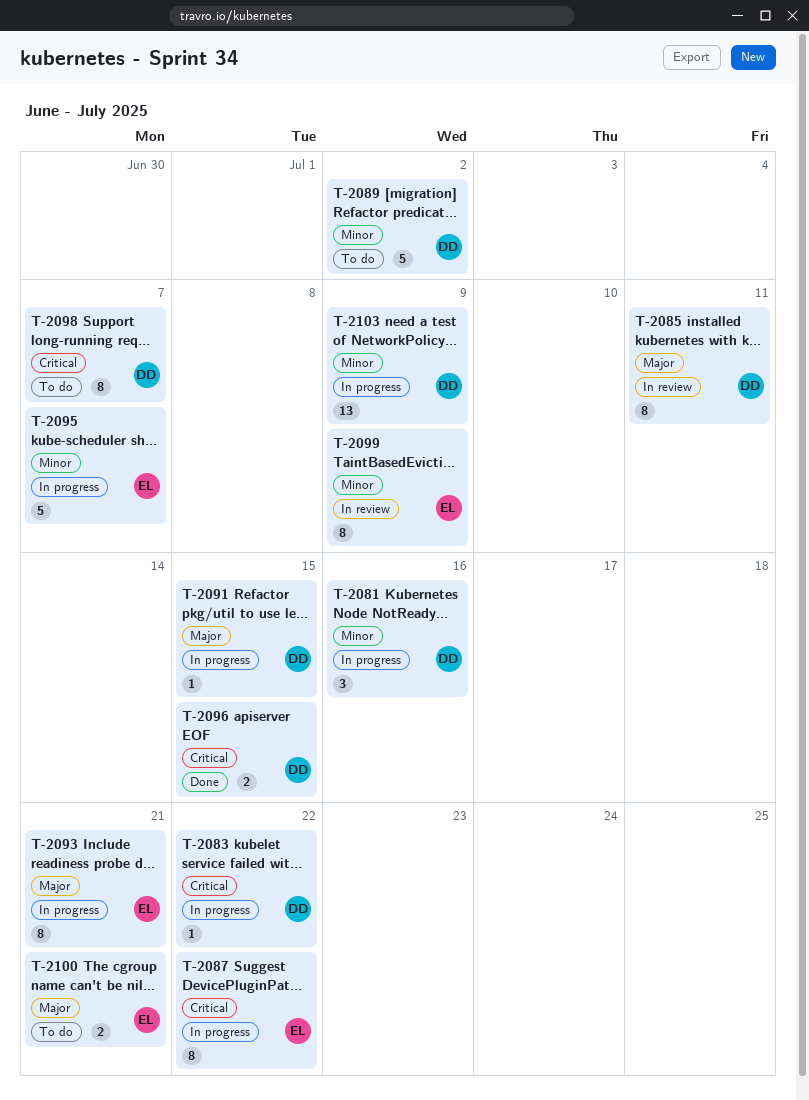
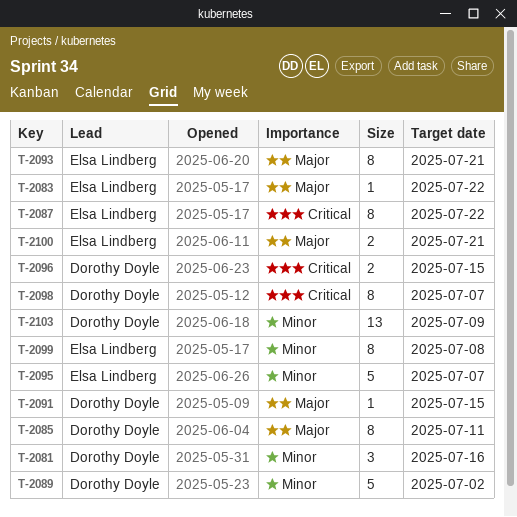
T-2083, owner: Dorothy Doyle -> Elsa Lindberg
T-2083, priority: Critical -> Major
T-2099, due: Jul 9 -> Jul 8

